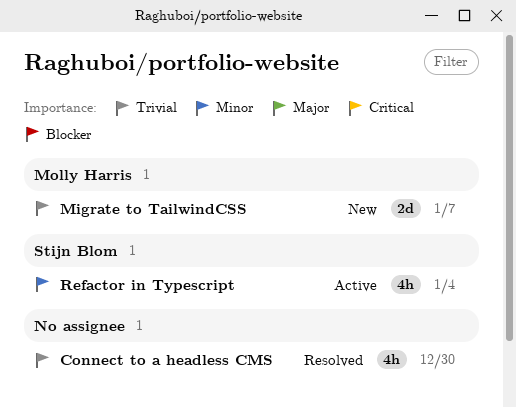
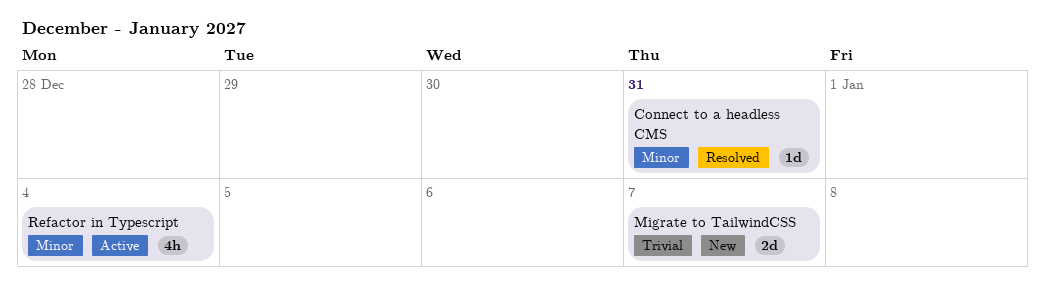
Connect to a headless CMS, priority: Trivial -> Minor
Connect to a headless CMS, estimate: 4h -> 1d
Connect to a headless CMS, due: Dec 30 -> Dec 31

